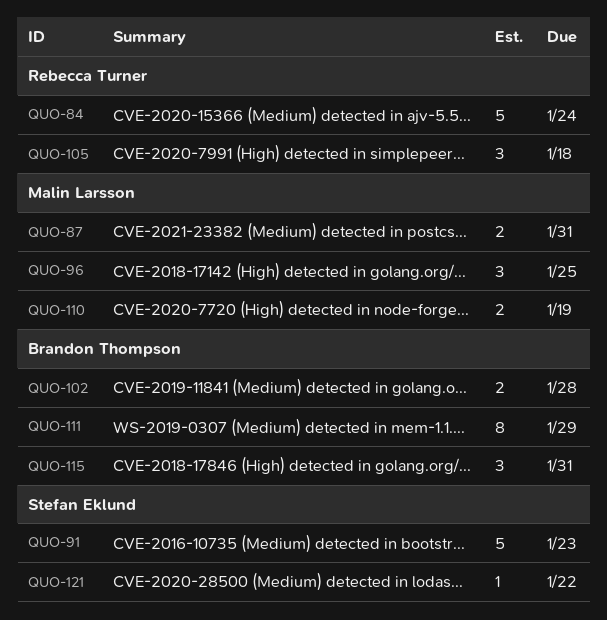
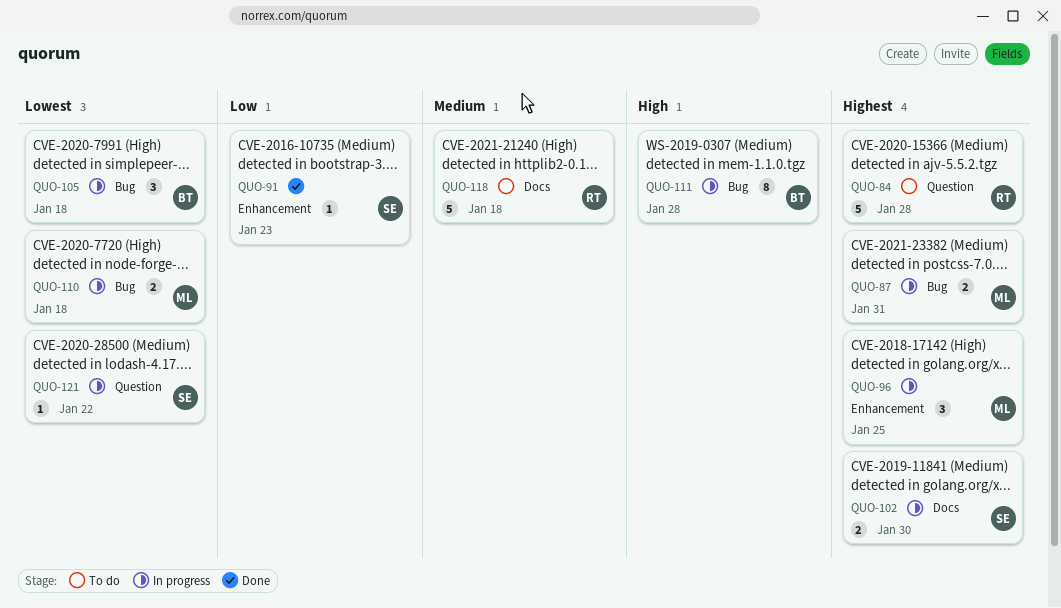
QUO-84, due: Jan 24 -> Jan 28
QUO-91, estimate: 5 -> 1
QUO-102, owner: Brandon Thompson -> Stefan Eklund
QUO-102, due: Jan 28 -> Jan 30
QUO-105, owner: Rebecca Turner -> Brandon Thompson
QUO-110, due: Jan 19 -> Jan 18
QUO-111, due: Jan 29 -> Jan 28
QUO-115: present -> none
QUO-118: none -> present

